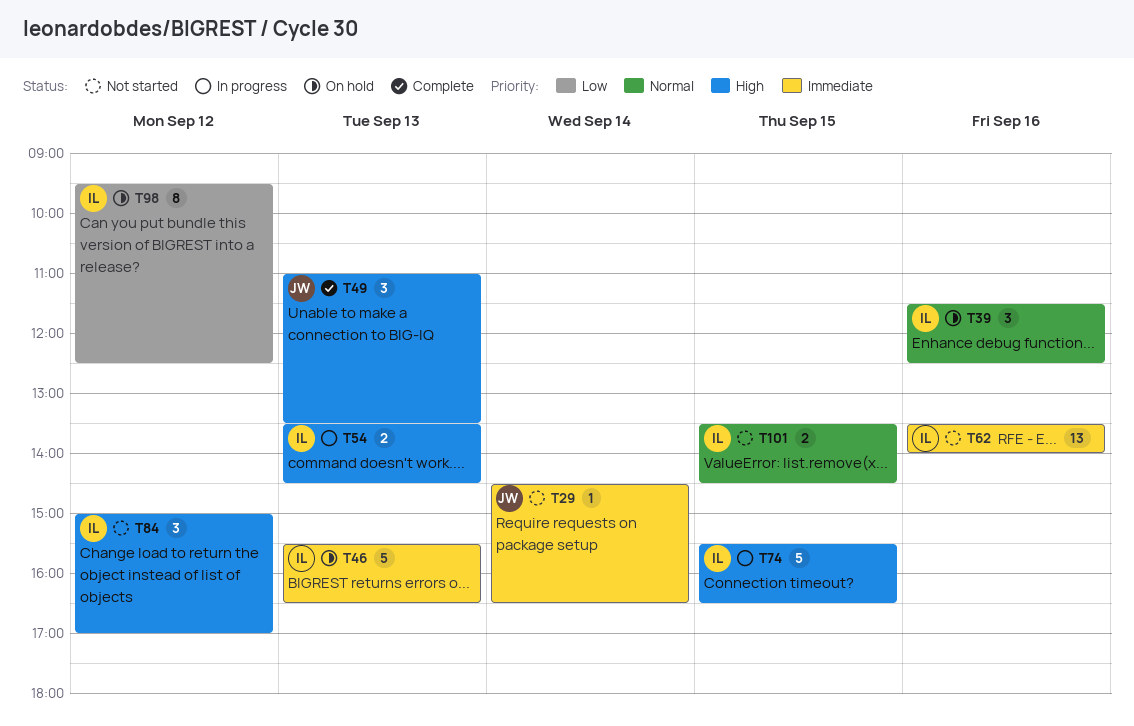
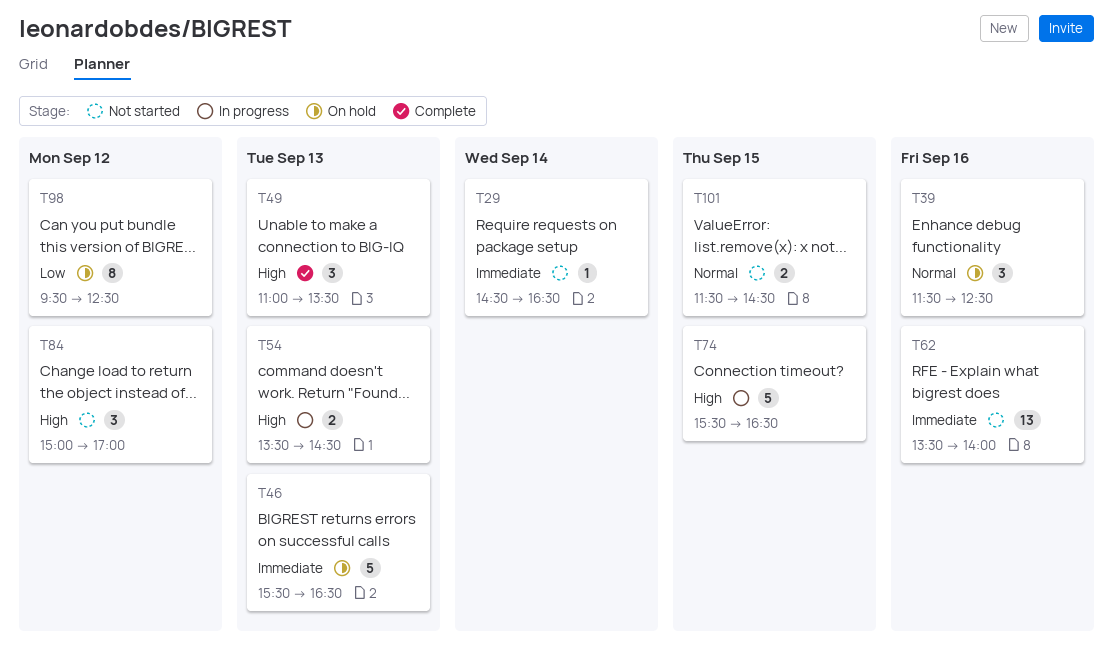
T101, begins: 13:30 -> 11:30

